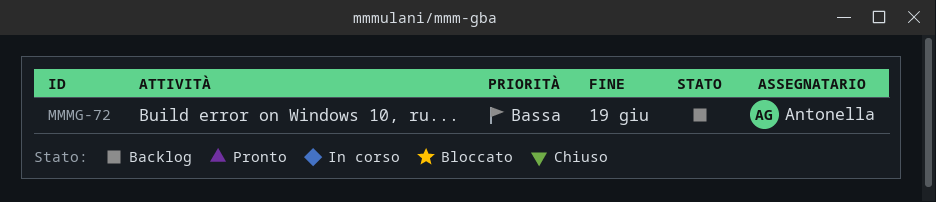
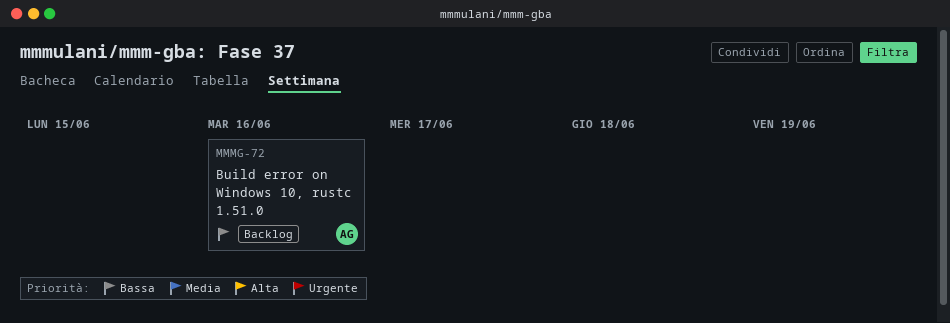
MMMG-72, due: Jun 19 -> Jun 16

